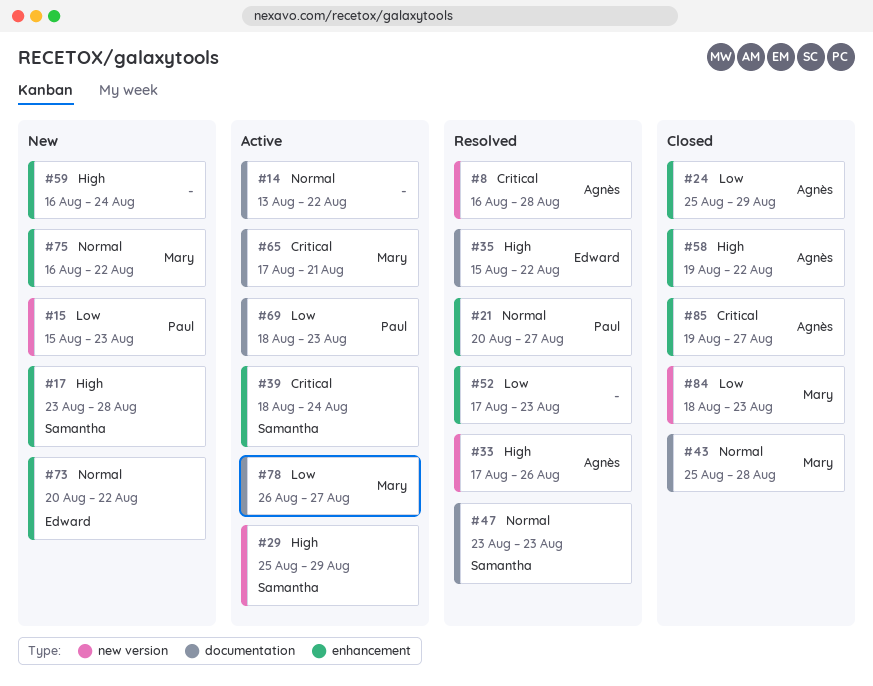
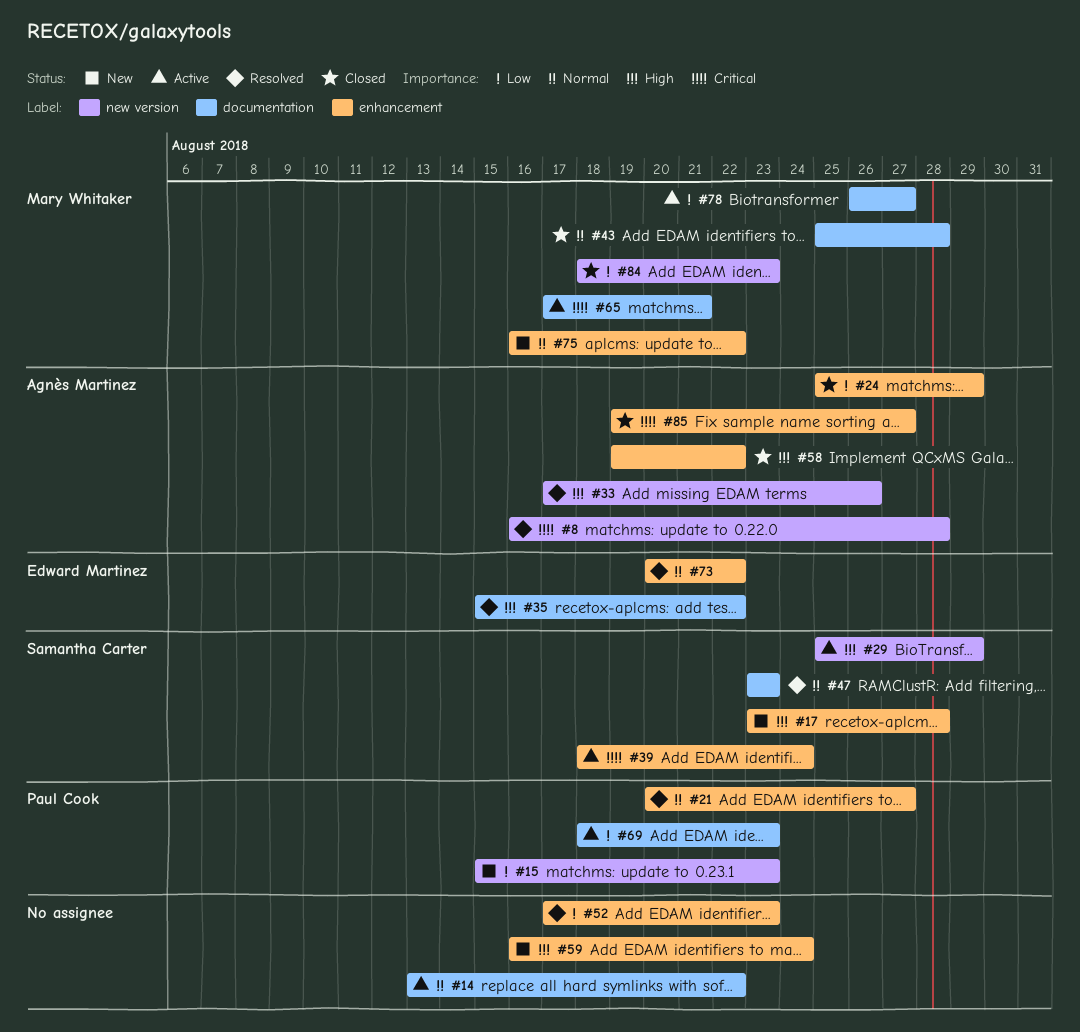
#73, status: New -> Resolved

